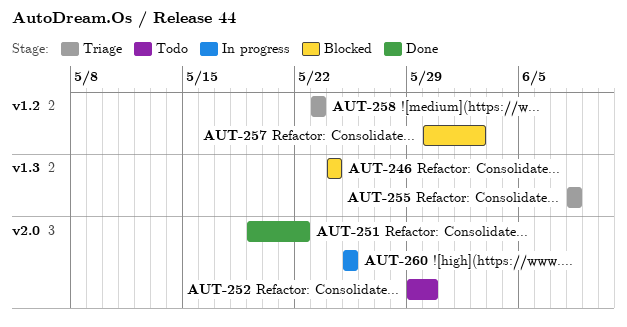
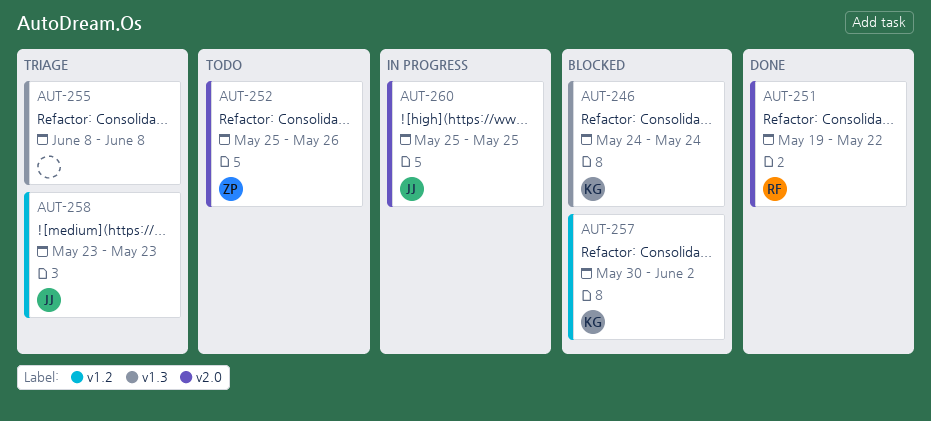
AUT-252, start: May 29 -> May 25
AUT-252, due: May 30 -> May 26

